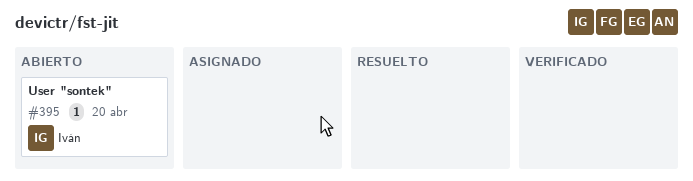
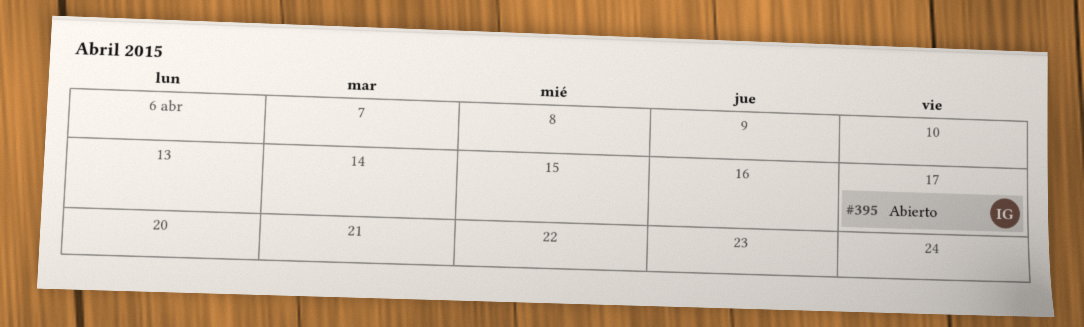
#395, due: Apr 20 -> Apr 17

